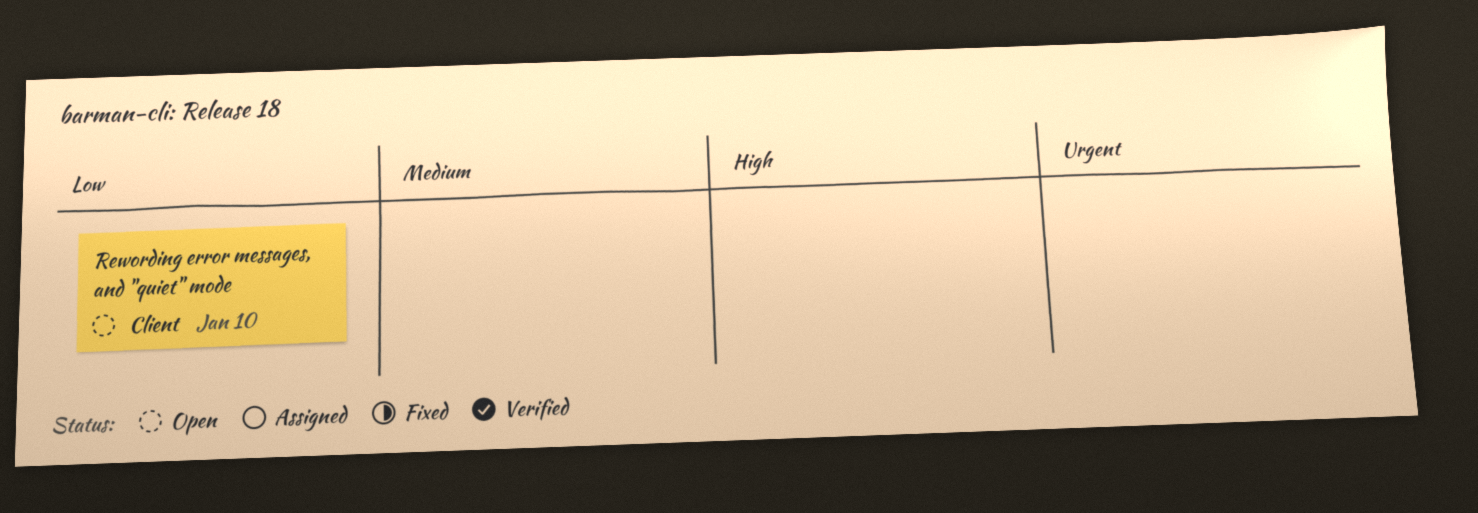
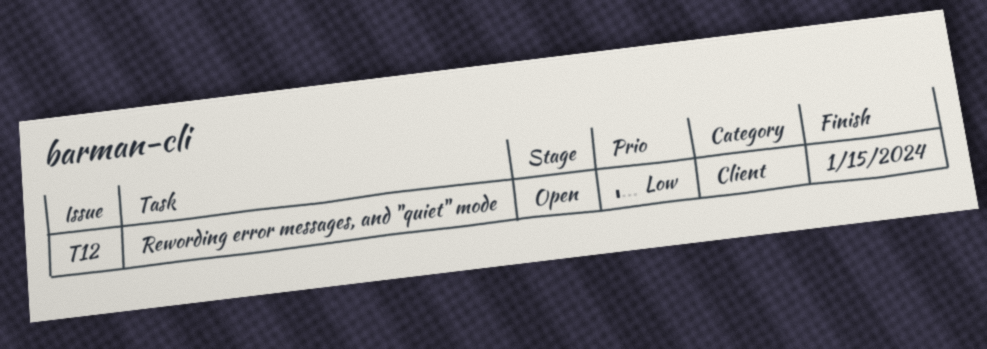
Rewording error messages, and "quiet" mode, due: Jan 10 -> Jan 15

